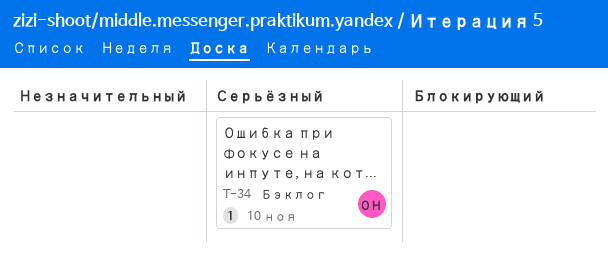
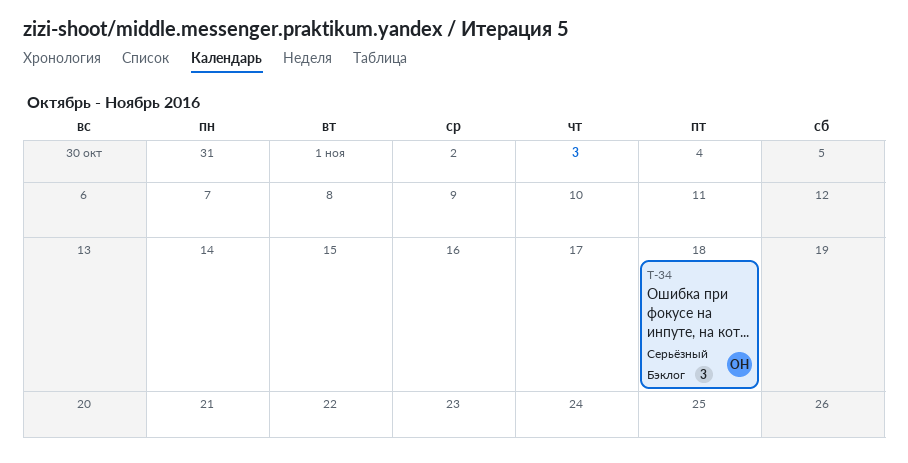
T-34, estimate: 1 -> 3
T-34, due: Nov 10 -> Nov 18

